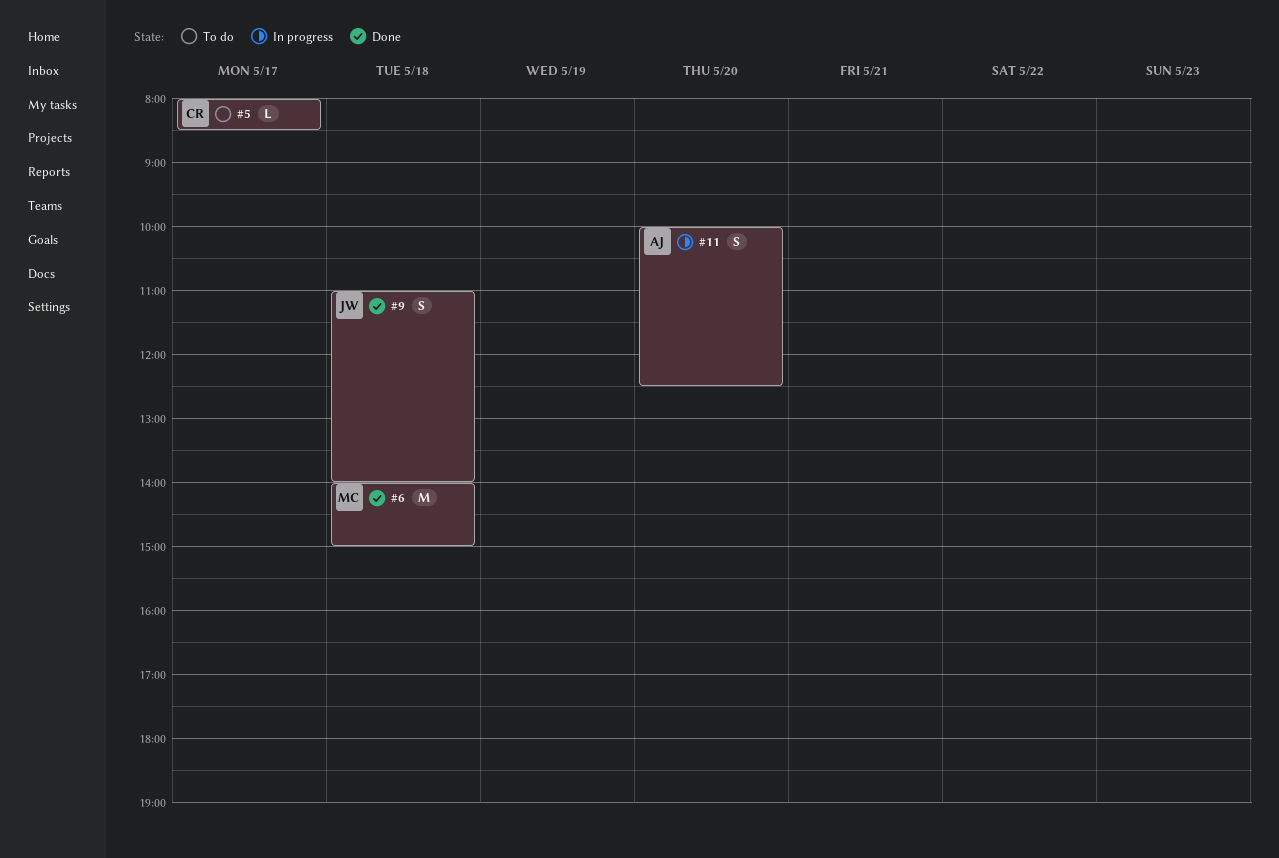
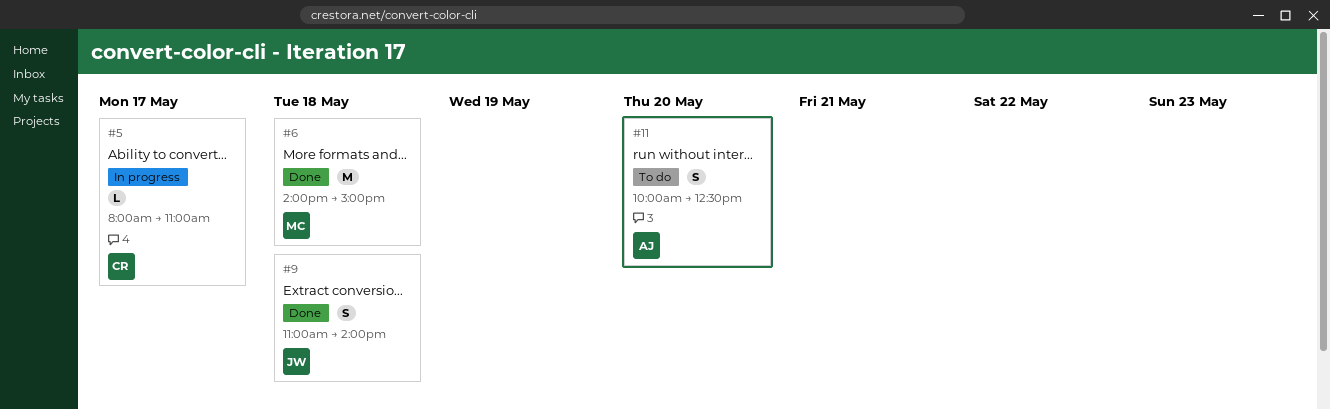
#5, status: To do -> In progress
#5, ends: 08:30 -> 11:00
#11, status: In progress -> To do

